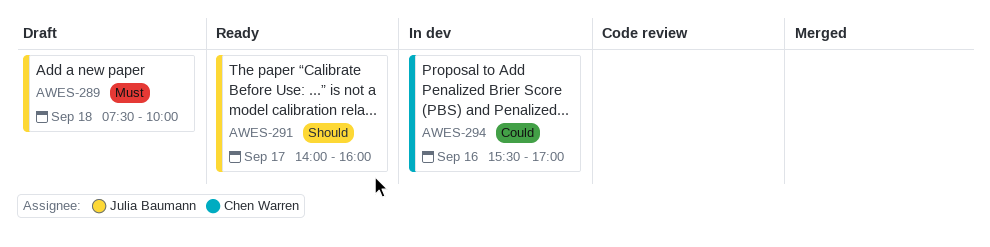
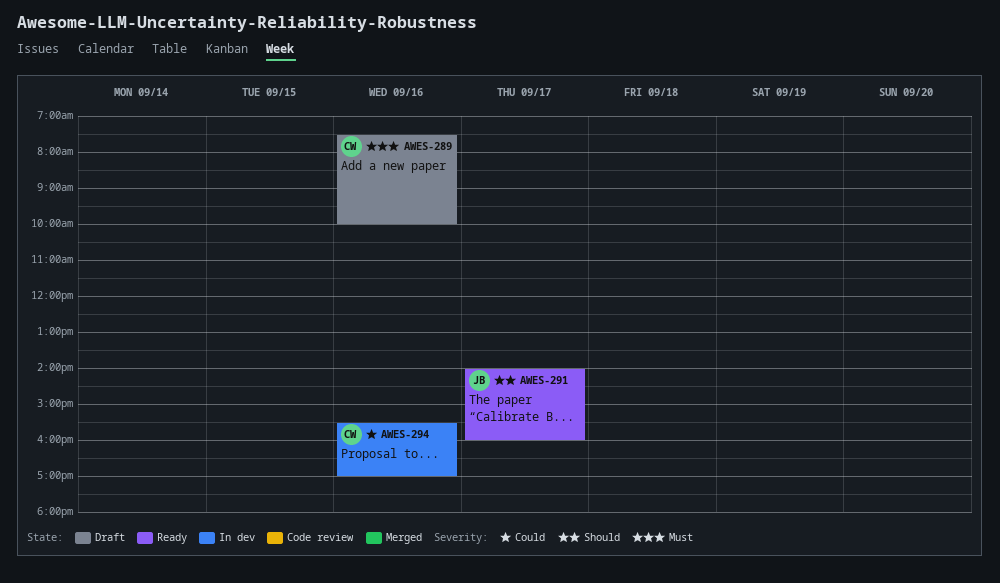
AWES-289, owner: Julia Baumann -> Chen Warren
AWES-289, day: Sep 18 -> Sep 16

